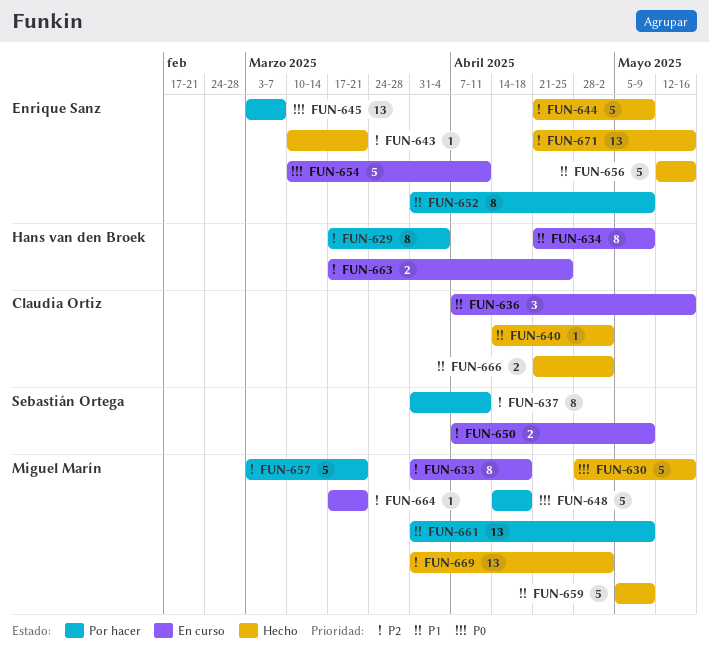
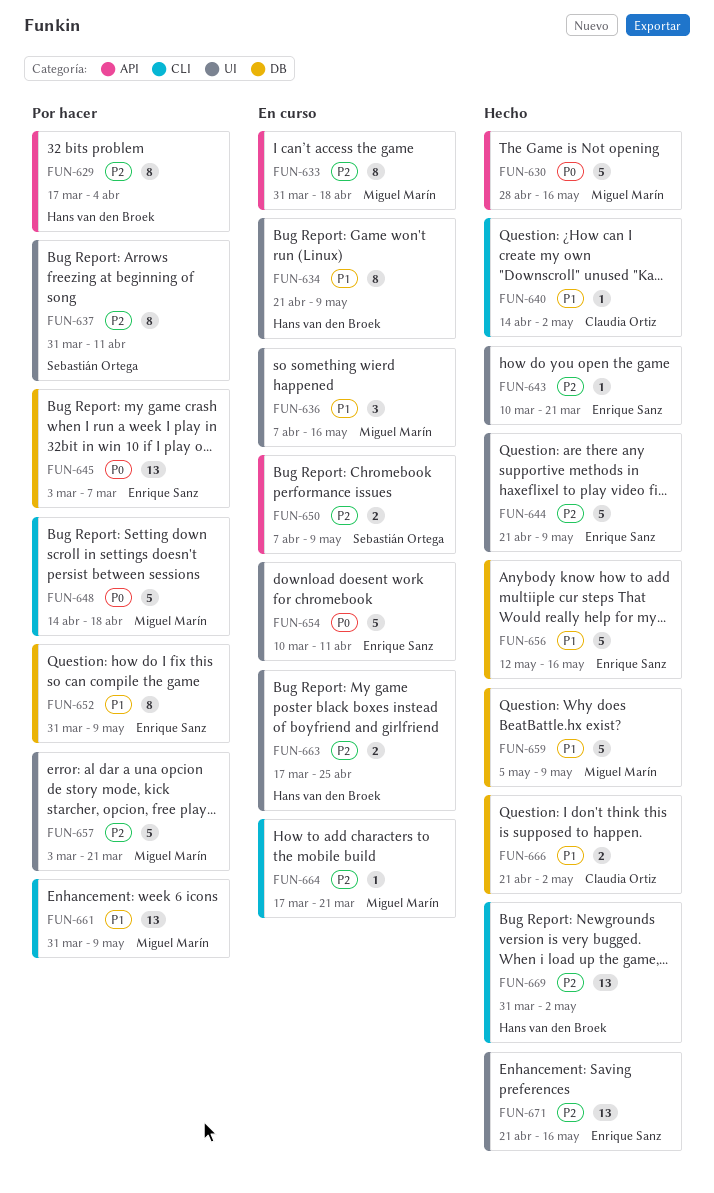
FUN-636, owner: Claudia Ortiz -> Miguel Marín
FUN-669, owner: Miguel Marín -> Hans van den Broek

